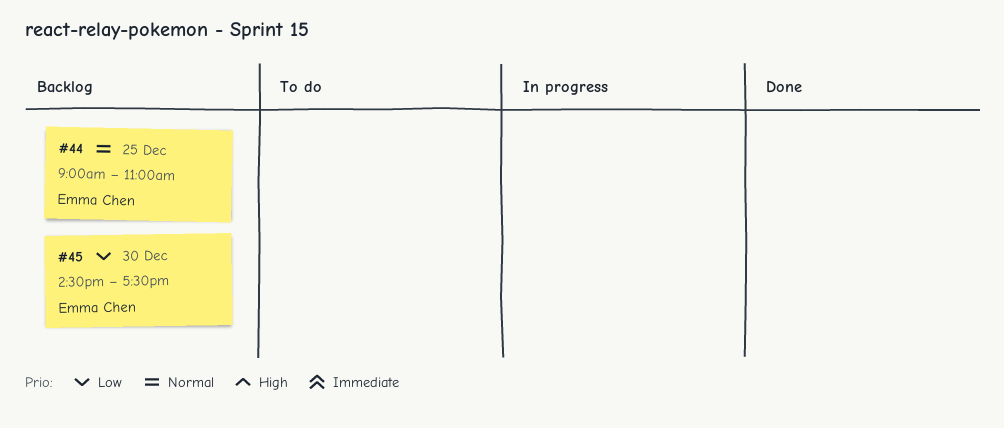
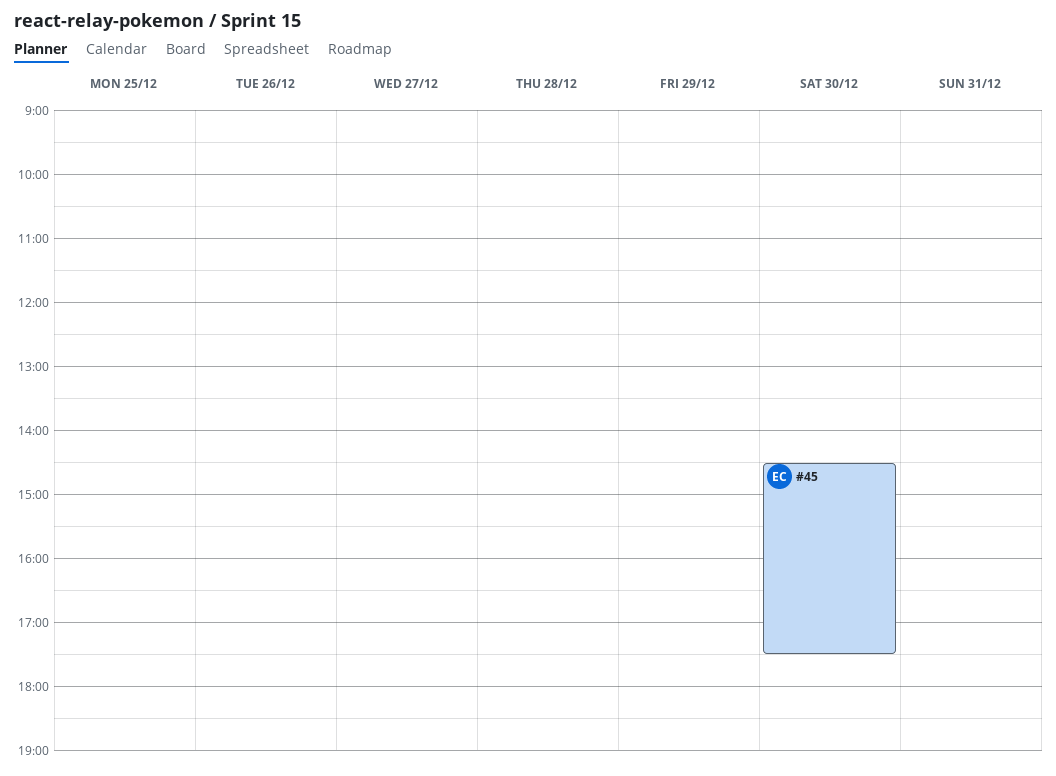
#44: present -> none

